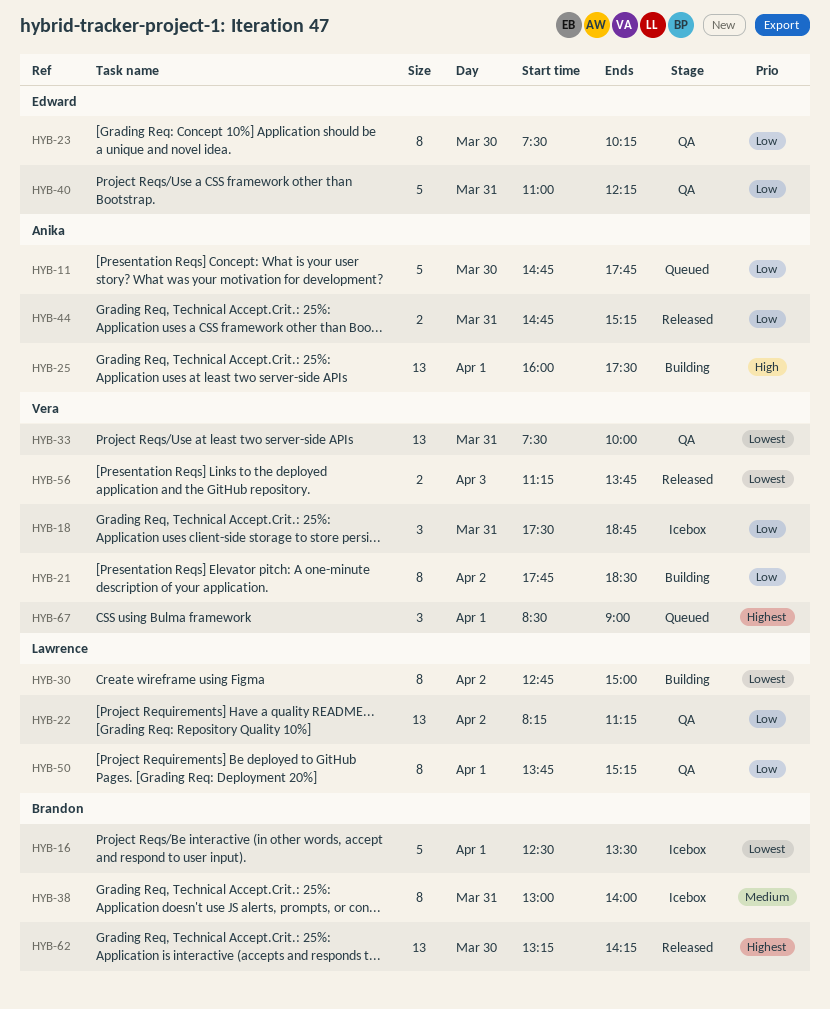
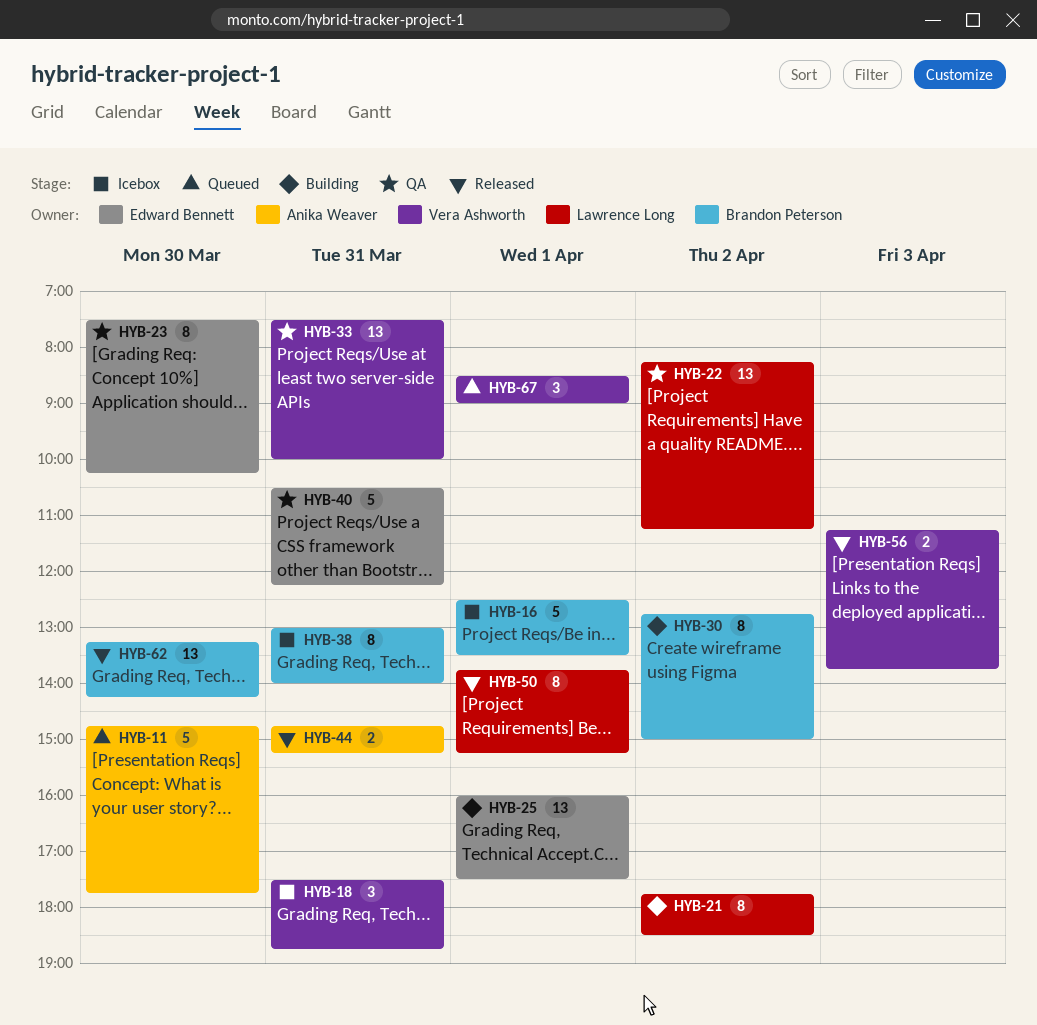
HYB-21, owner: Vera Ashworth -> Lawrence Long
HYB-25, owner: Anika Weaver -> Edward Bennett
HYB-30, owner: Lawrence Long -> Brandon Peterson
HYB-40, begins: 11:00 -> 10:30
HYB-50, status: QA -> Released

